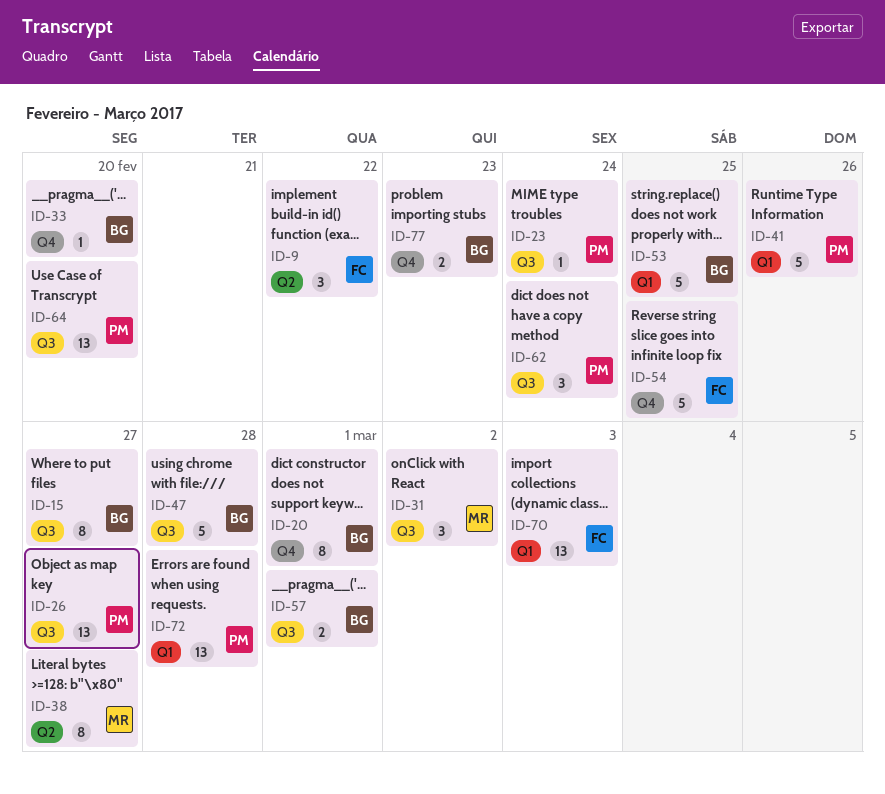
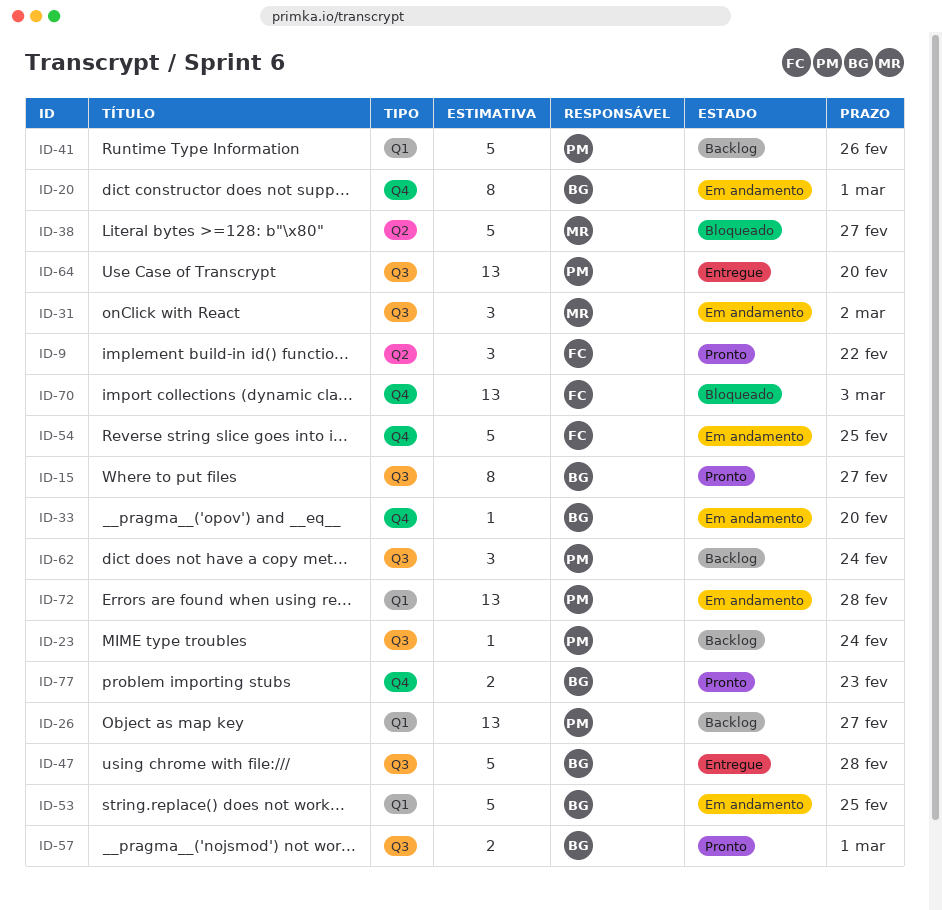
ID-26, label: Q3 -> Q1
ID-38, estimate: 8 -> 5
ID-70, label: Q1 -> Q4

